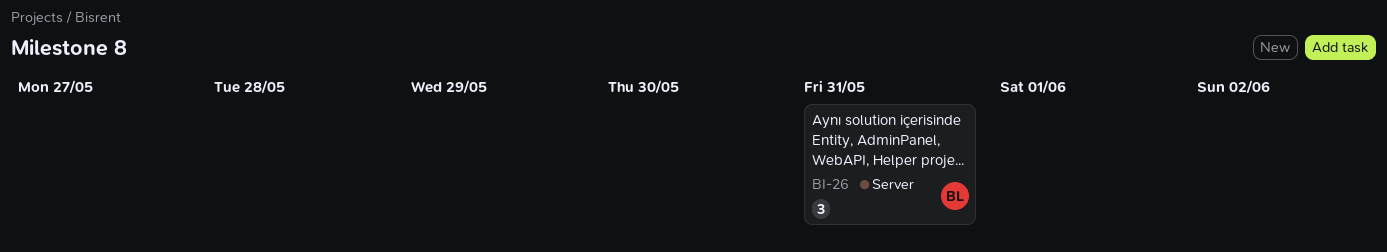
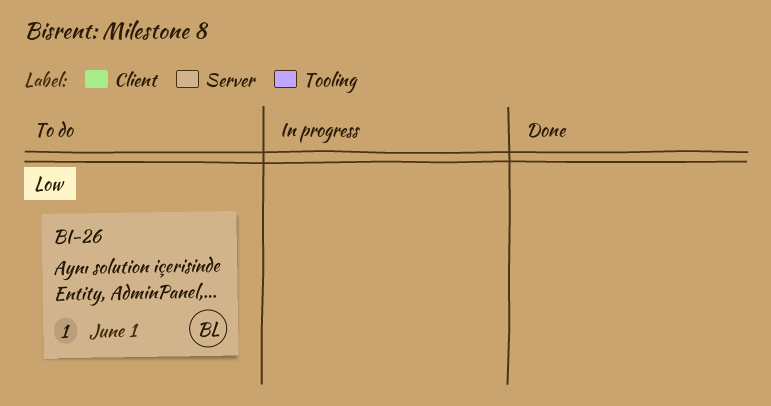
BI-26, estimate: 3 -> 1
BI-26, due: May 31 -> Jun 1

